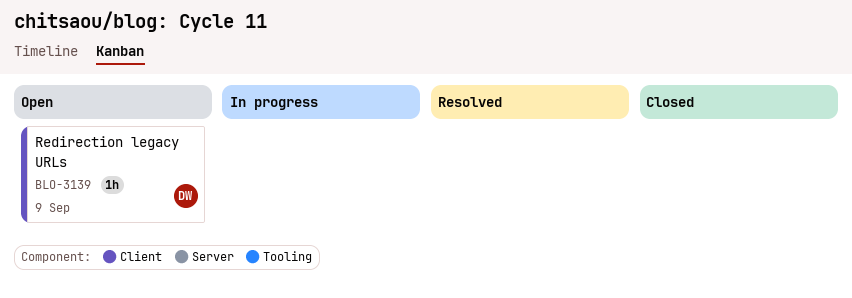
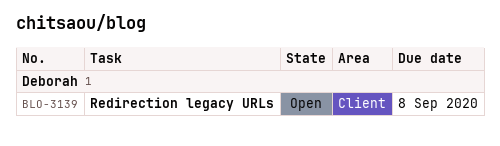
BLO-3139, due: Sep 9 -> Sep 8

